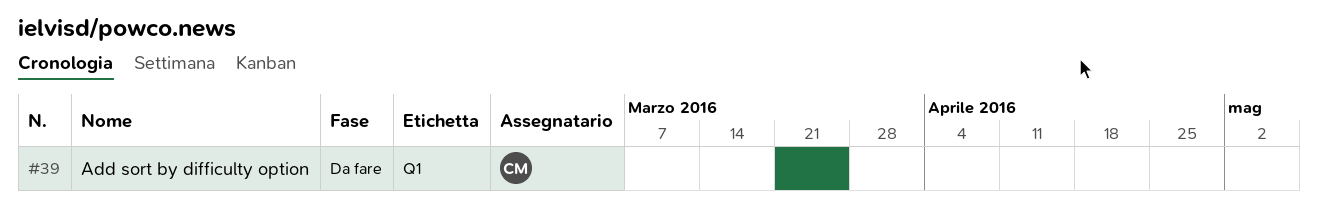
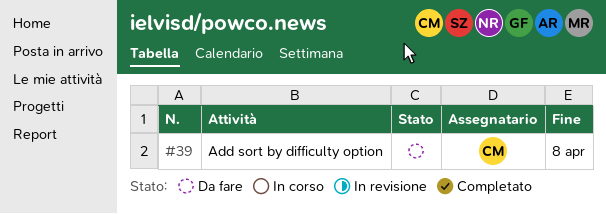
#39, due: Mar 25 -> Apr 8

